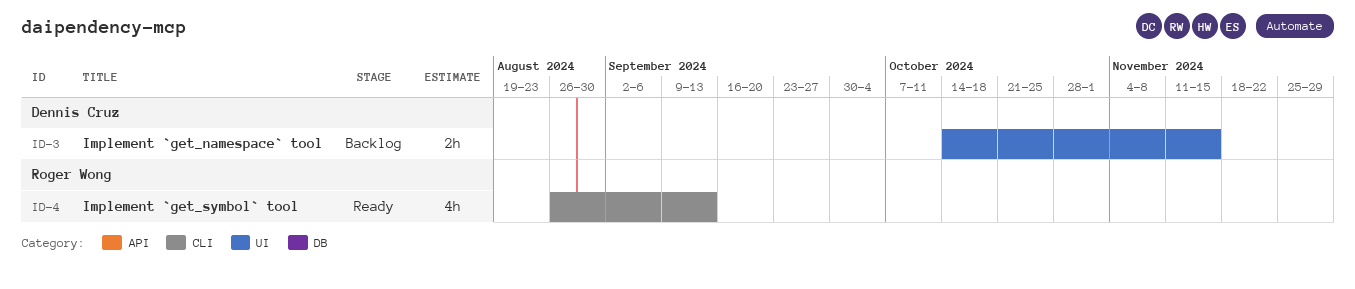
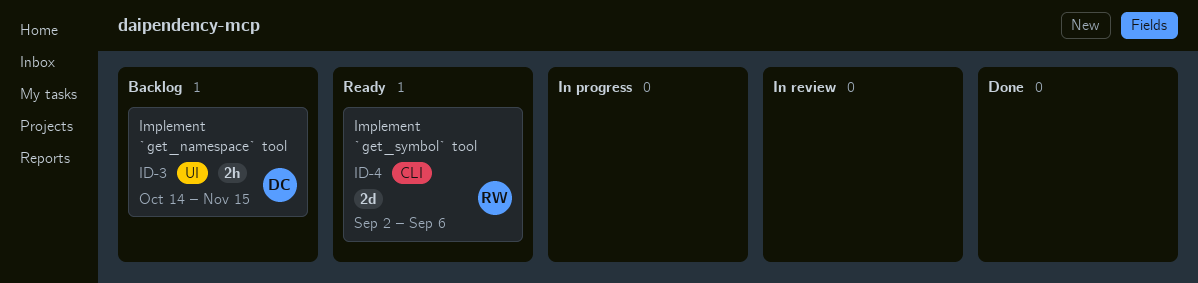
ID-4, estimate: 4h -> 2d
ID-4, start: Aug 26 -> Sep 2
ID-4, due: Sep 13 -> Sep 6

